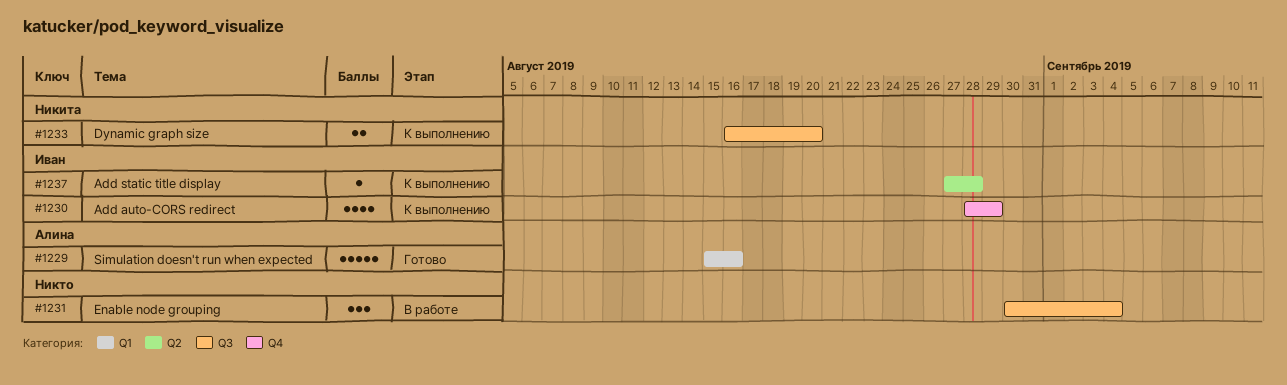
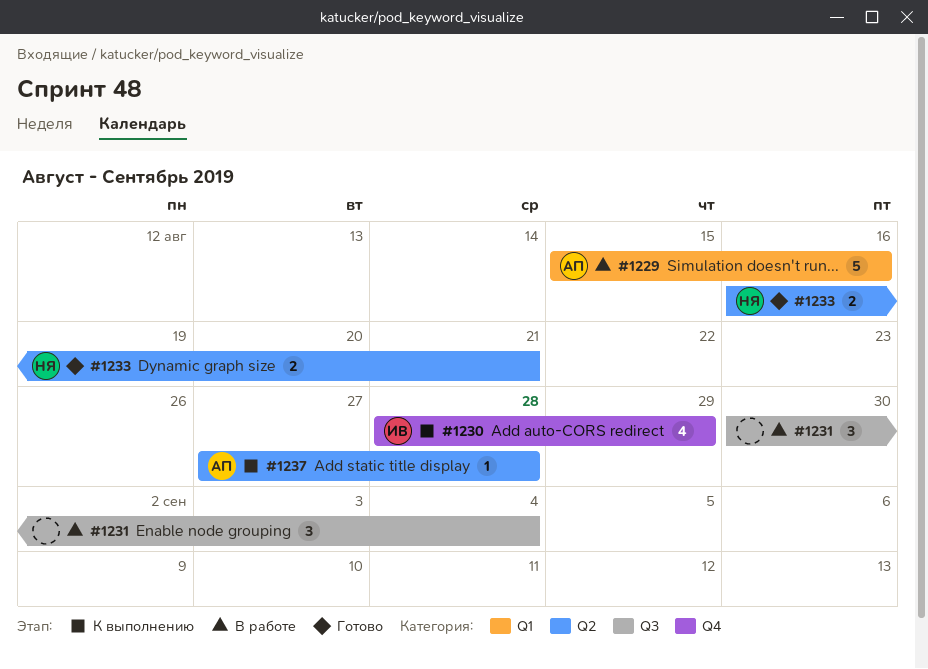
#1229, status: Готово -> В работе
#1233, status: К выполнению -> Готово
#1233, label: Q3 -> Q2
#1233, due: Aug 20 -> Aug 21
#1237, owner: Иван -> Алина

